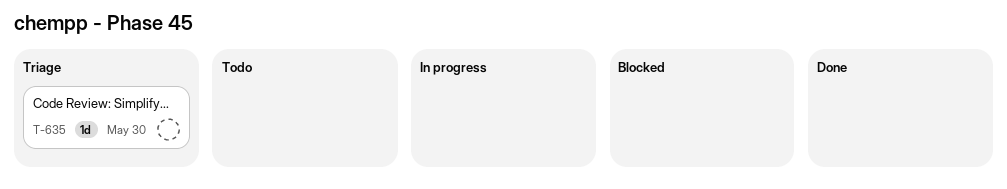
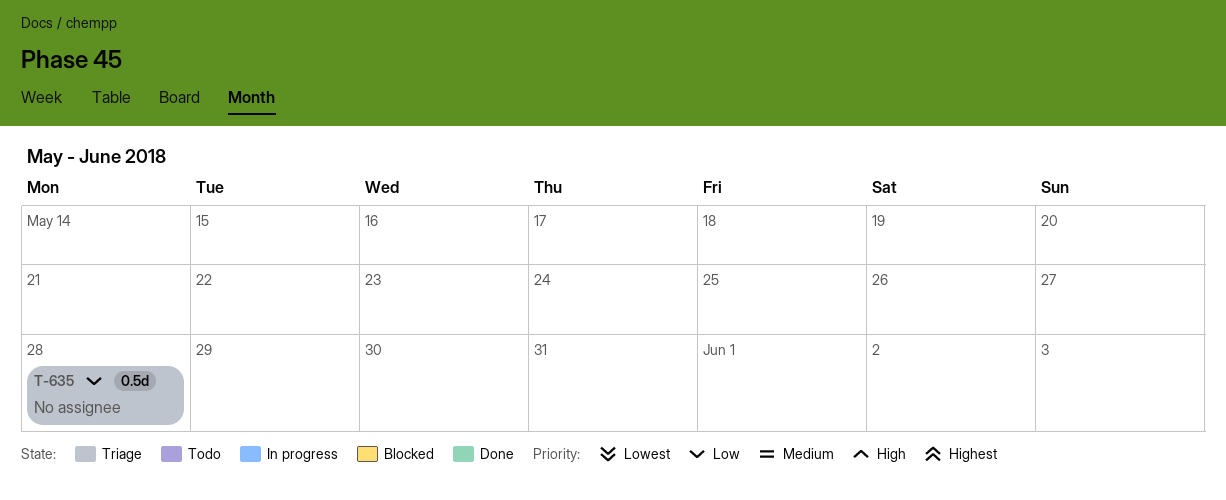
T-635, estimate: 1d -> 0.5d
T-635, due: May 30 -> May 28

